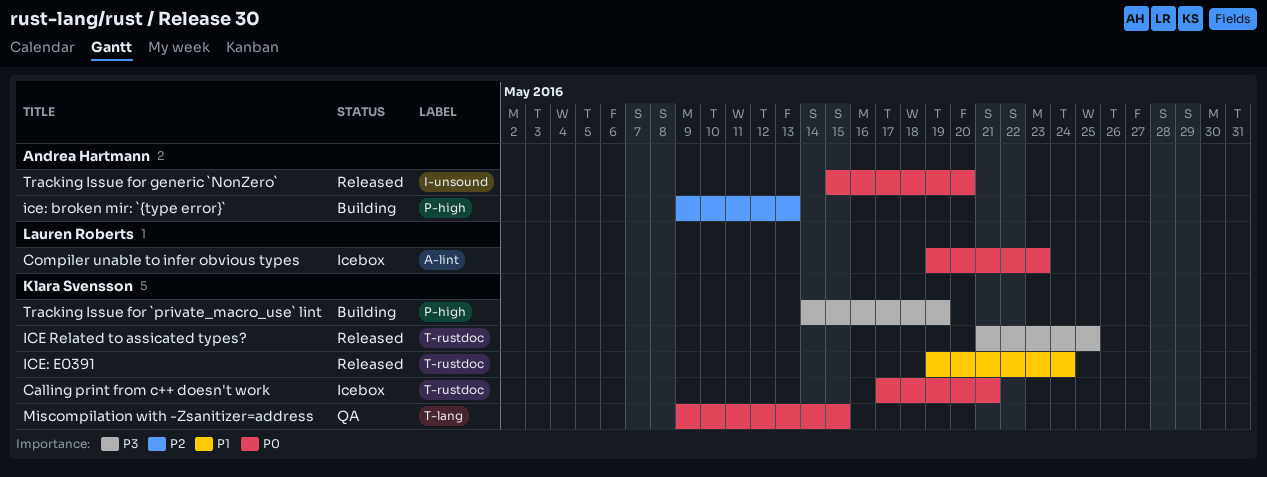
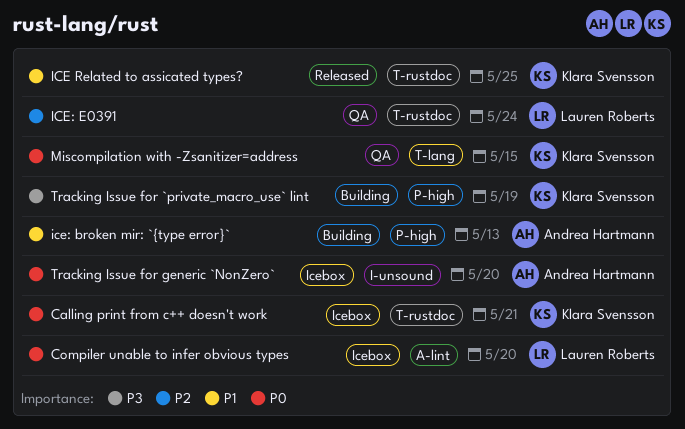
Compiler unable to infer obvious types, due: May 23 -> May 20
ICE Related to assicated types?, priority: P3 -> P1
ice: broken mir: `{type error}`, priority: P2 -> P1
ICE: E0391, status: Released -> QA
ICE: E0391, owner: Klara Svensson -> Lauren Roberts
ICE: E0391, priority: P1 -> P2
Tracking Issue for generic `NonZero`, status: Released -> Icebox

